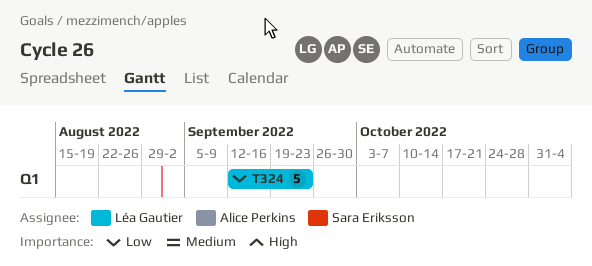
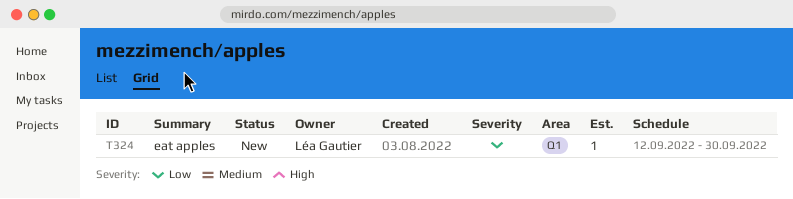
T324, estimate: 5 -> 1
T324, due: Sep 23 -> Sep 30

